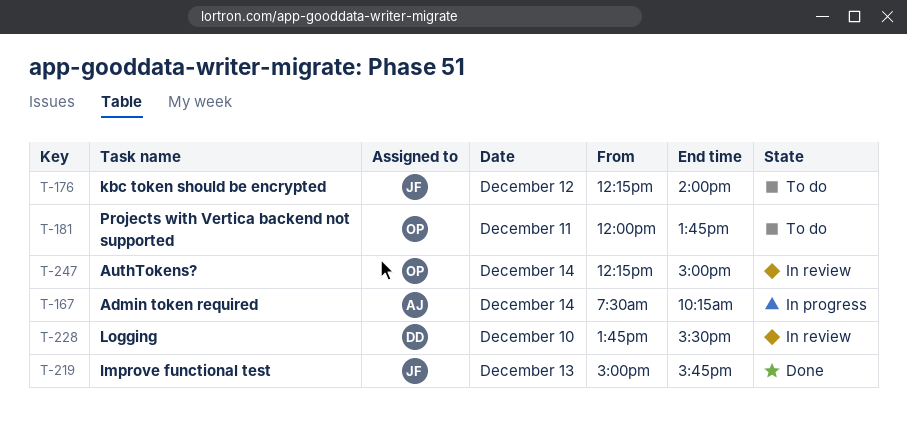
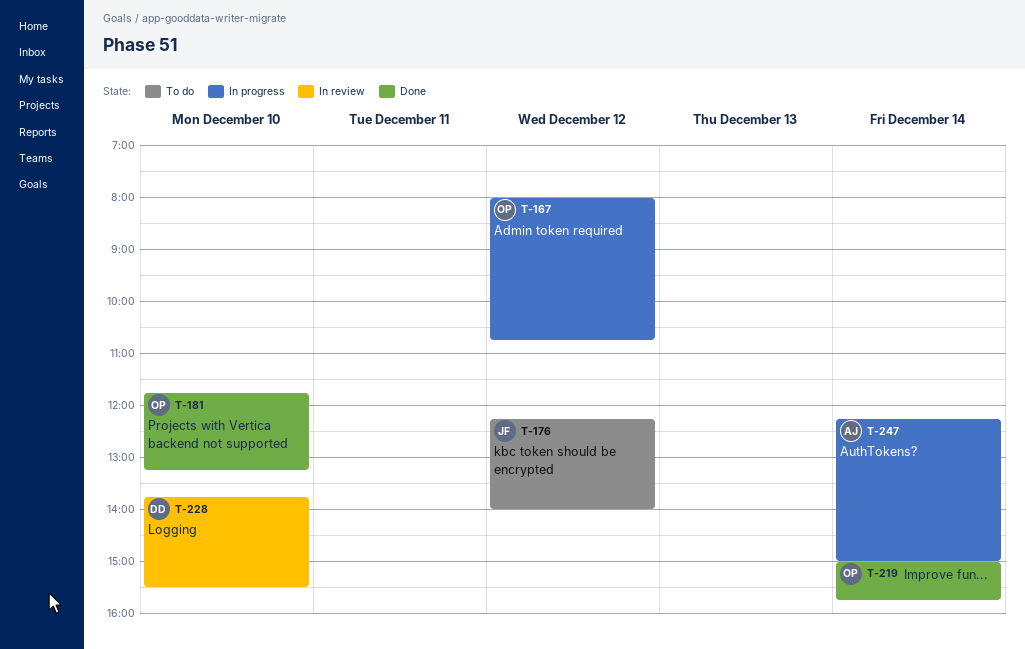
T-167, owner: AJ -> OP
T-167, day: Dec 14 -> Dec 12
T-167, begins: 07:30 -> 08:00
T-167, ends: 10:15 -> 10:45
T-181, status: To do -> Done
T-181, day: Dec 11 -> Dec 10
T-181, begins: 12:00 -> 11:45
T-181, ends: 13:45 -> 13:15
T-219, owner: JF -> OP
T-219, day: Dec 13 -> Dec 14
T-247, status: In review -> In progress
T-247, owner: OP -> AJ

